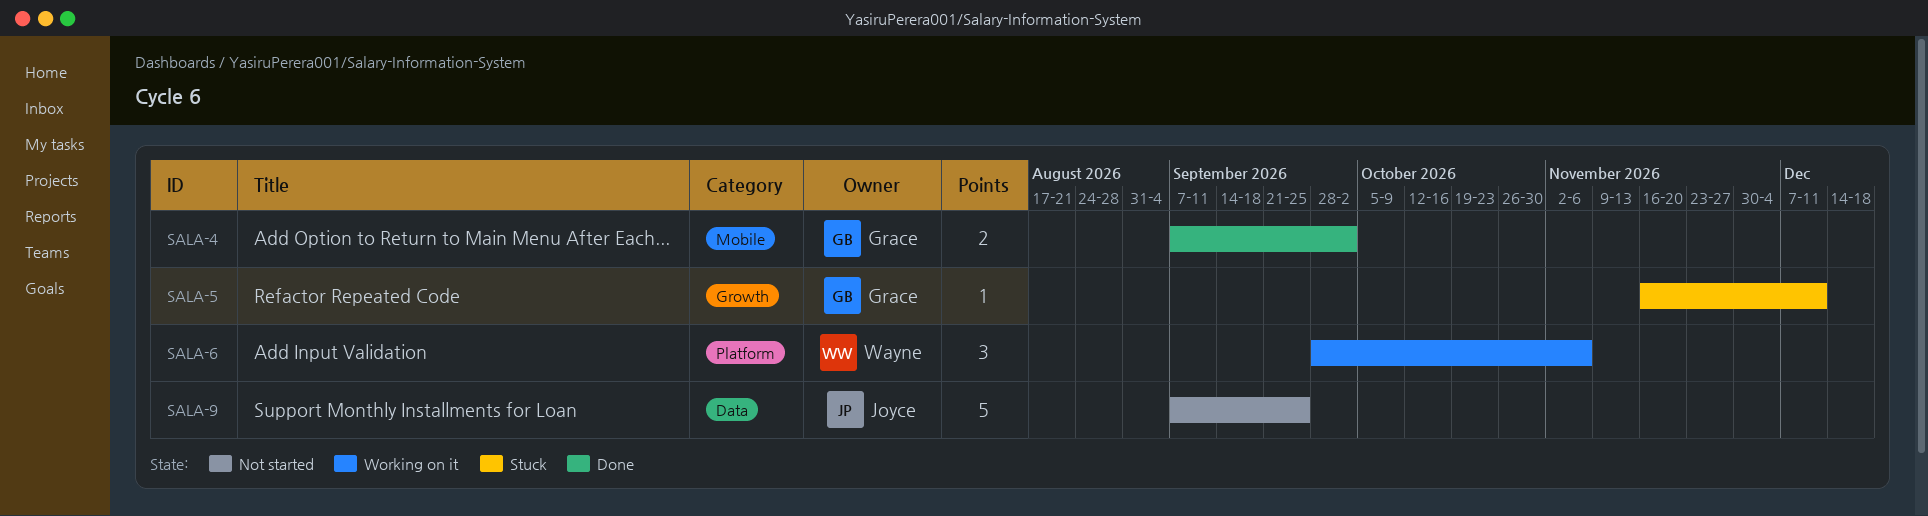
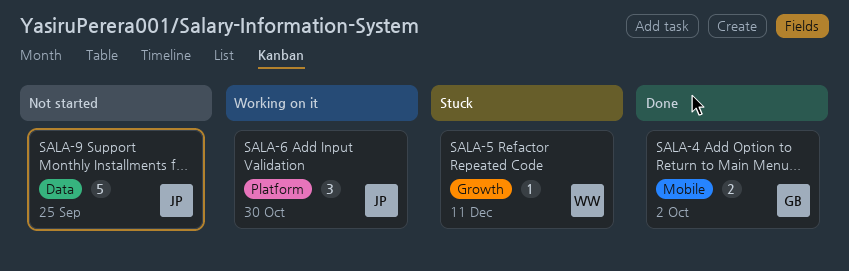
SALA-5, owner: Grace -> Wayne
SALA-6, owner: Wayne -> Joyce
SALA-6, due: Nov 6 -> Oct 30

